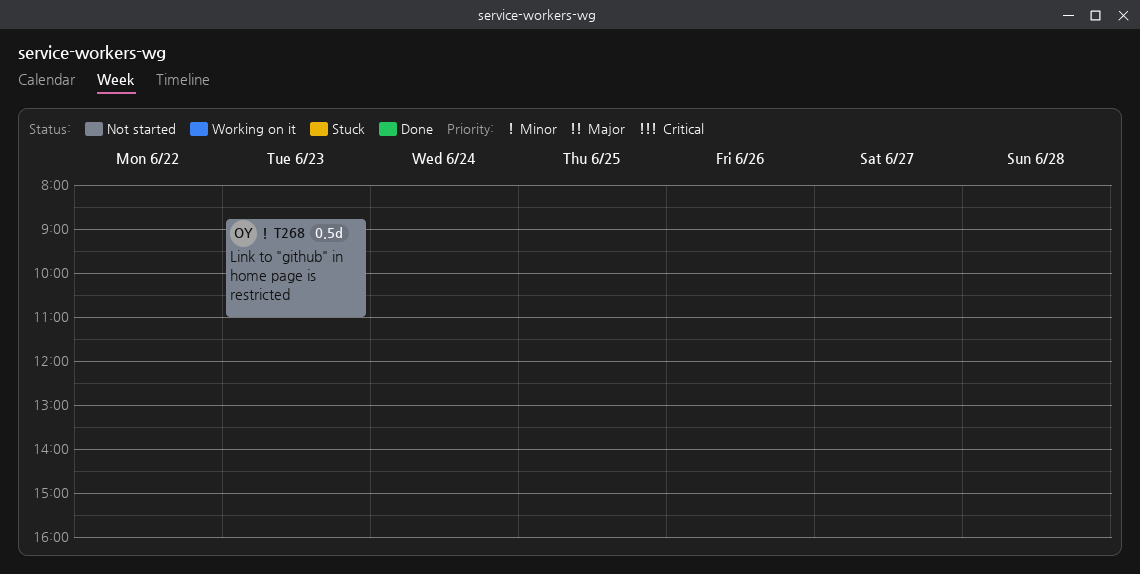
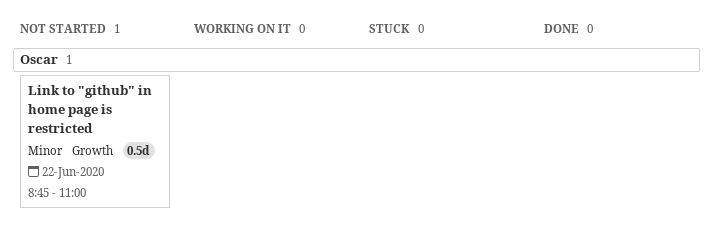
Link to "github" in home page is restricted, day: Jun 23 -> Jun 22

